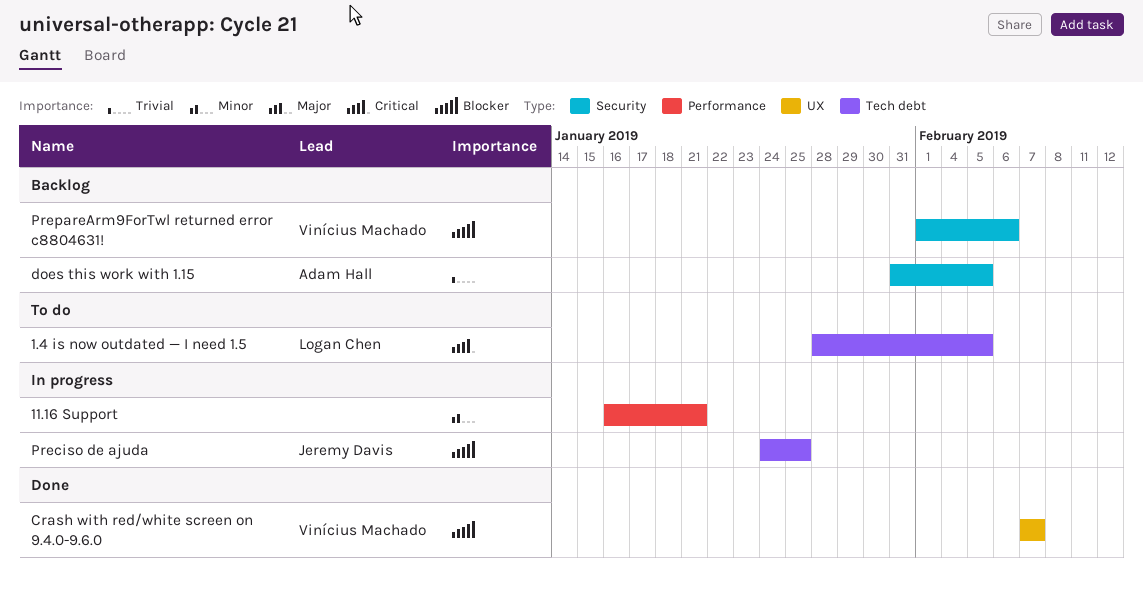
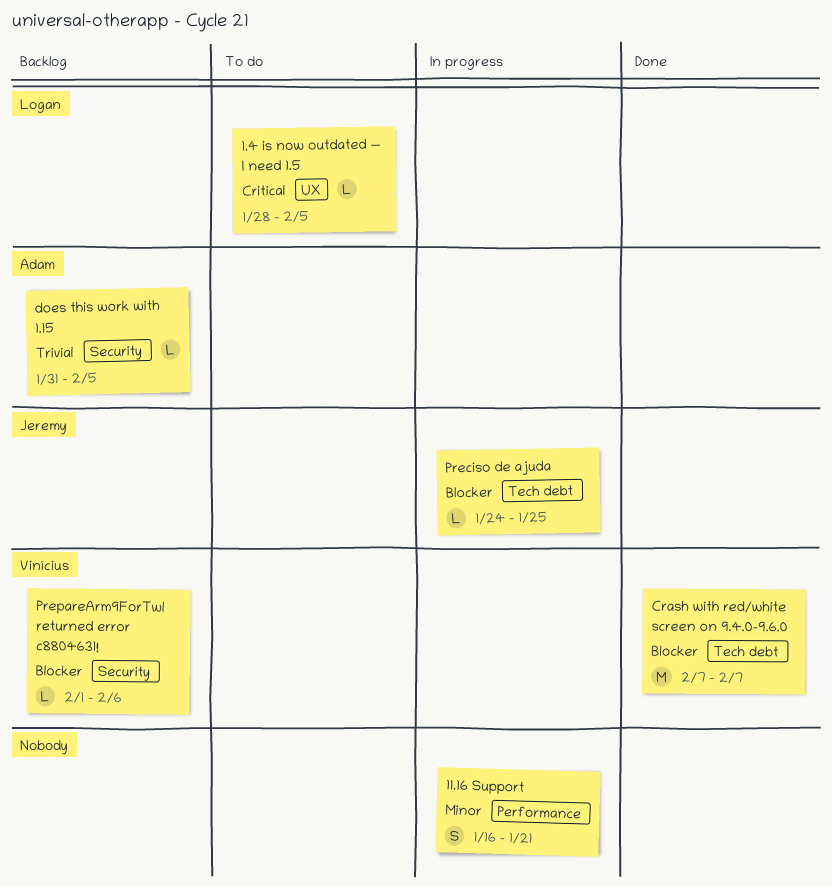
1.4 is now outdated — I need 1.5, label: Tech debt -> UX
Crash with red/white screen on 9.4.0-9.6.0, label: UX -> Tech debt

